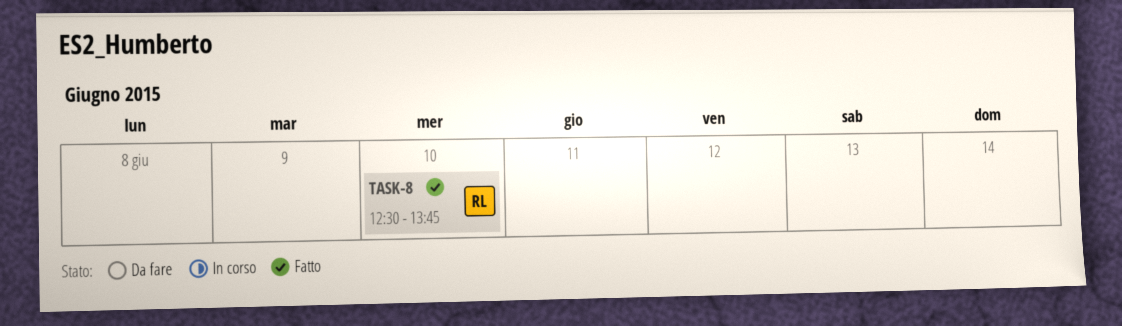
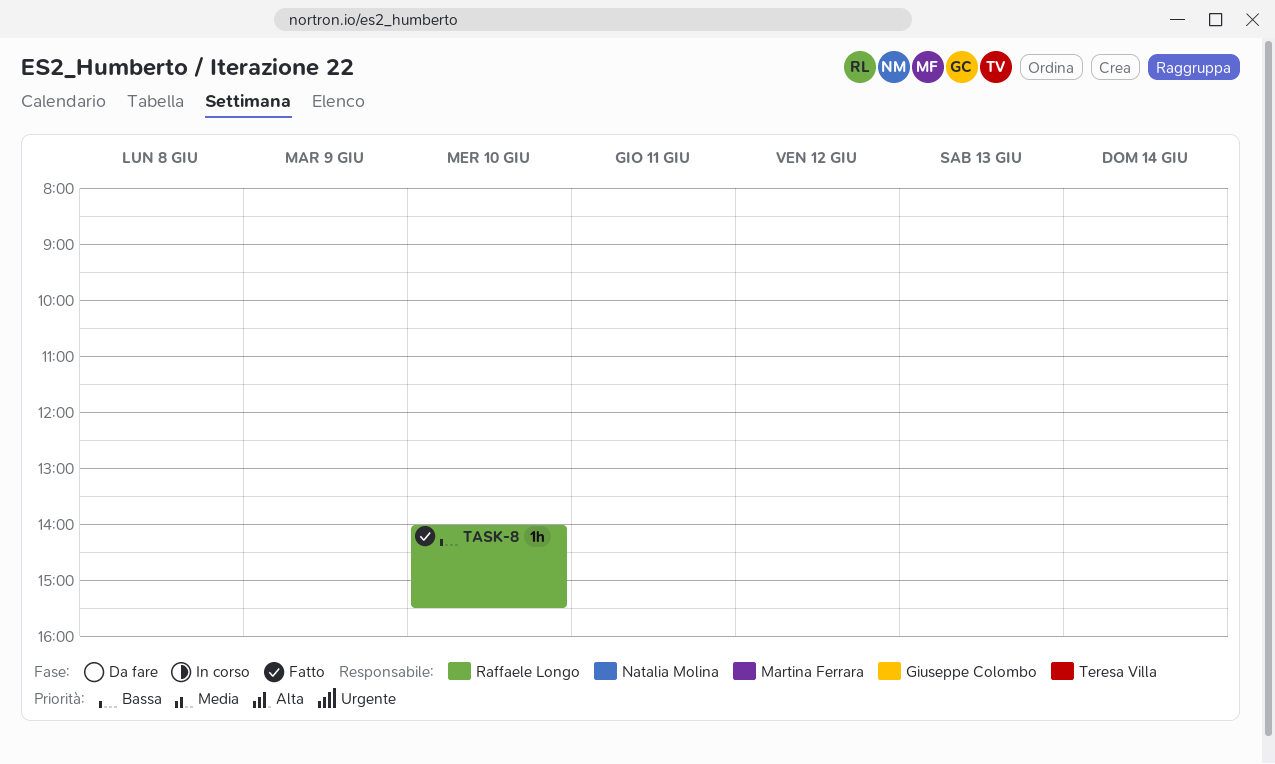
TASK-8, begins: 12:30 -> 14:00
TASK-8, ends: 13:45 -> 15:30

